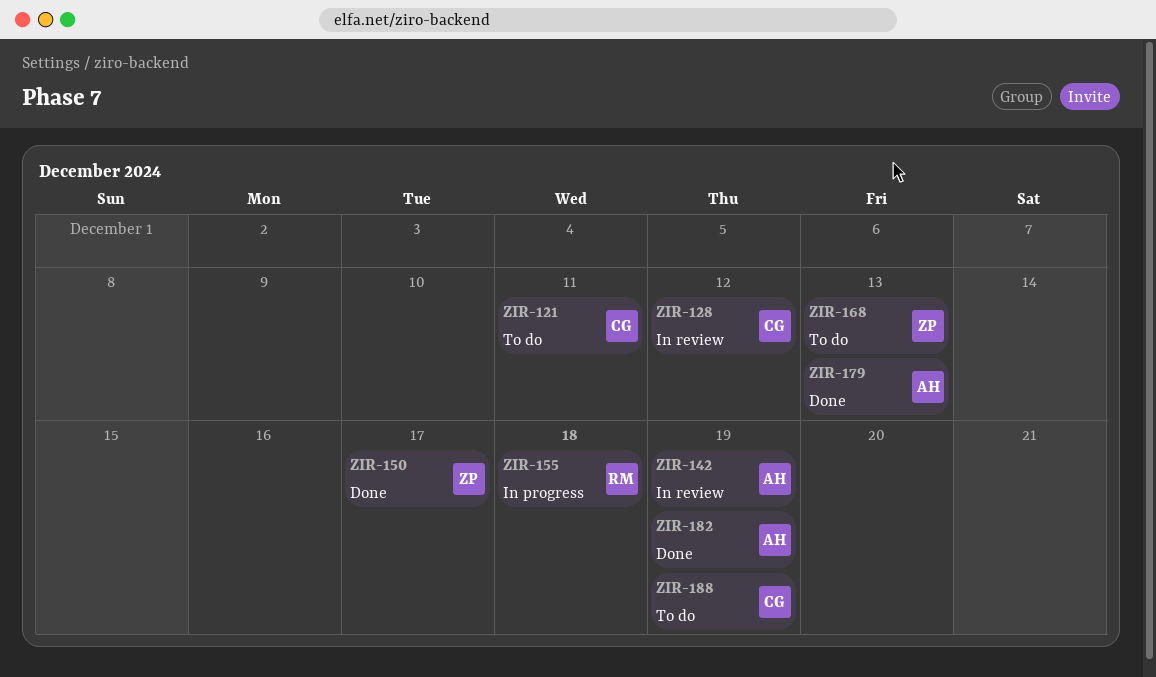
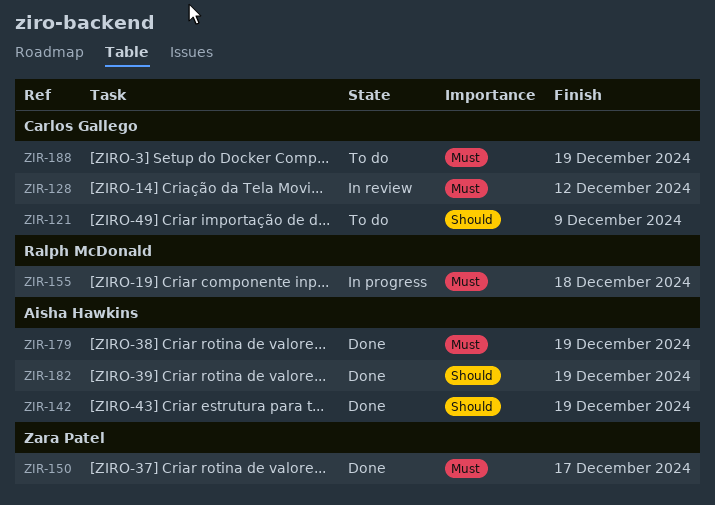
ZIR-121, due: Dec 11 -> Dec 9
ZIR-142, status: In review -> Done
ZIR-168: present -> none
ZIR-179, due: Dec 13 -> Dec 19

